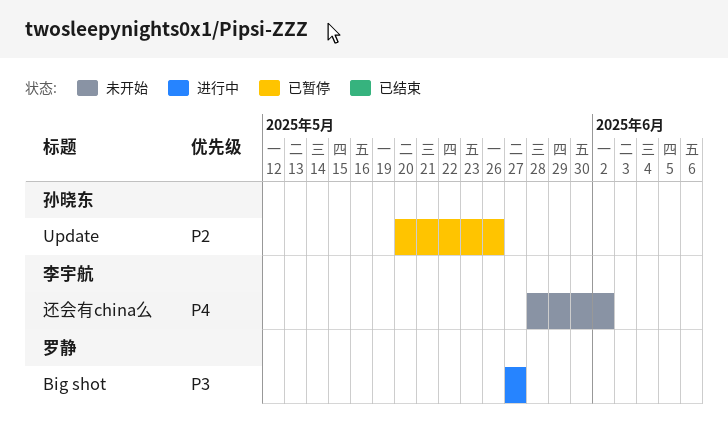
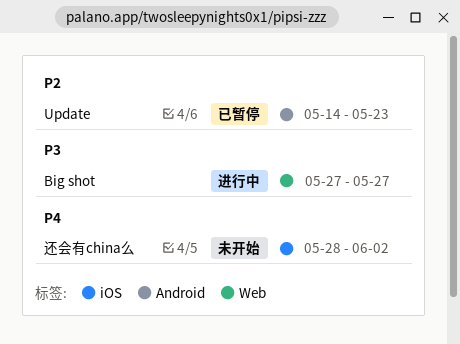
Update, start: May 20 -> May 14
Update, due: May 26 -> May 23

